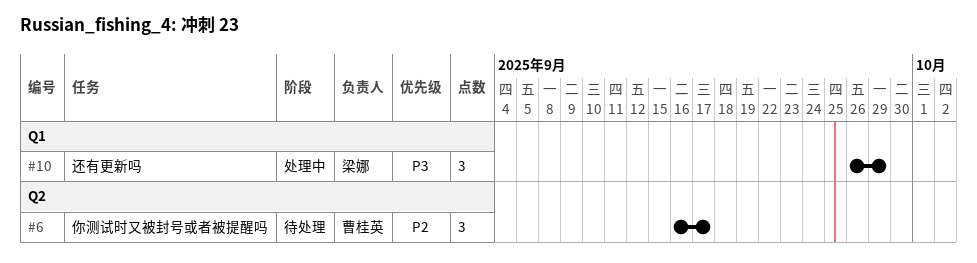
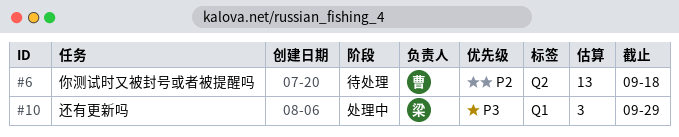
#6, estimate: 3 -> 13
#6, due: Sep 17 -> Sep 18

